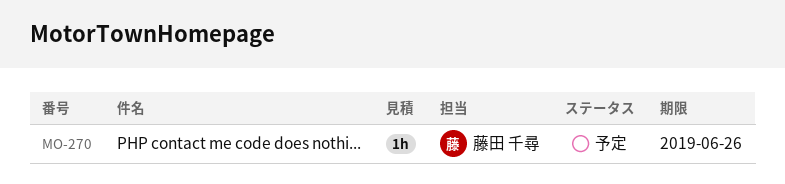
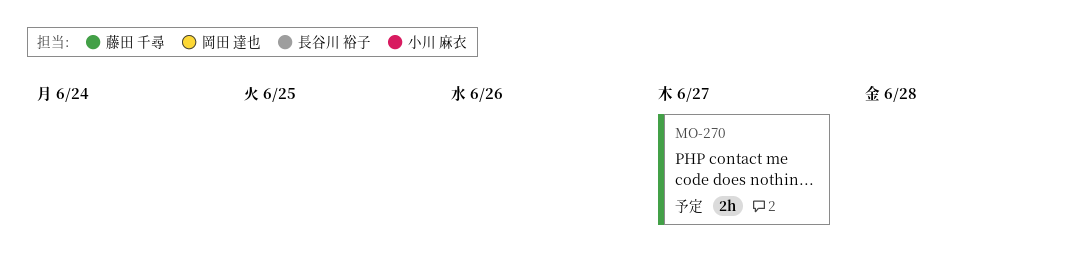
MO-270, estimate: 1h -> 2h
MO-270, due: Jun 26 -> Jun 27

